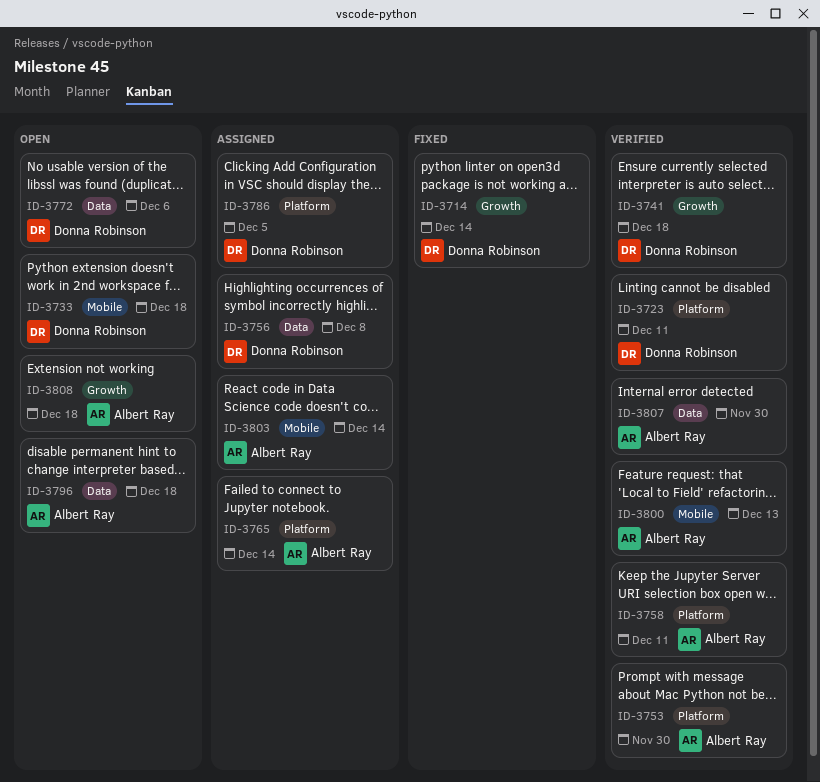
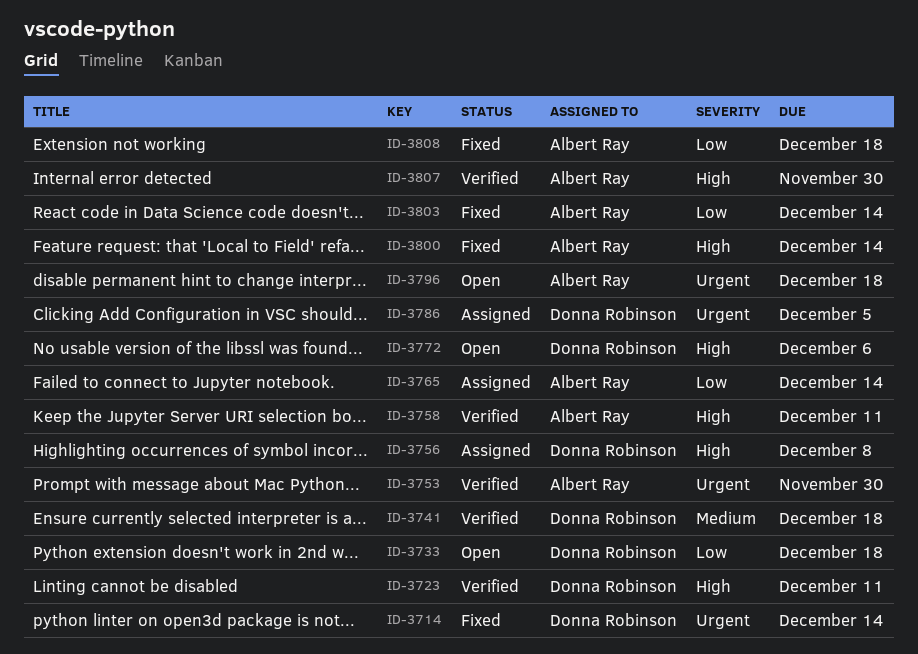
ID-3800, status: Verified -> Fixed
ID-3800, due: Dec 13 -> Dec 14
ID-3803, status: Assigned -> Fixed
ID-3808, status: Open -> Fixed

